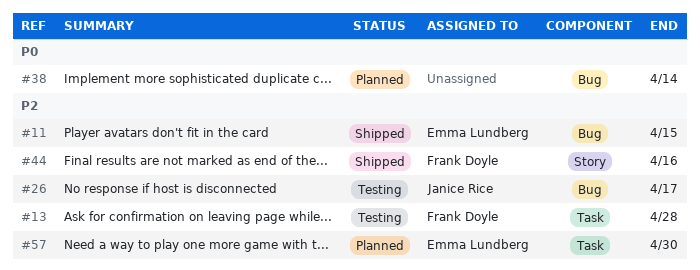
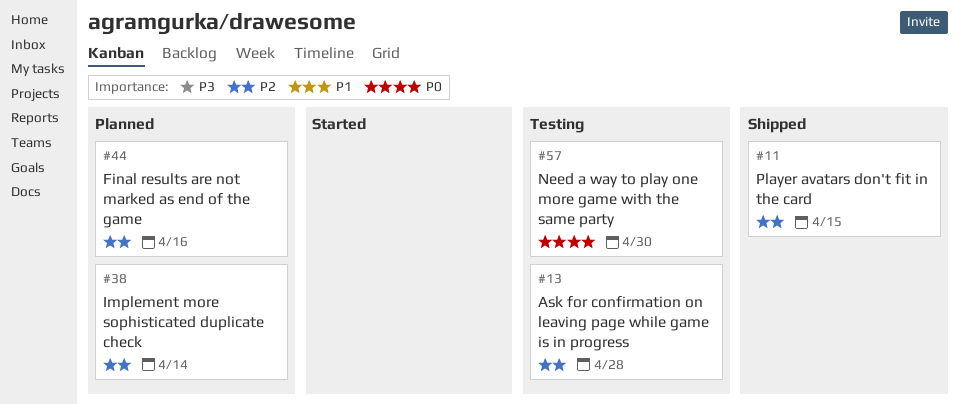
#26: present -> none
#38, priority: P0 -> P2
#44, status: Shipped -> Planned
#57, status: Planned -> Testing
#57, priority: P2 -> P0

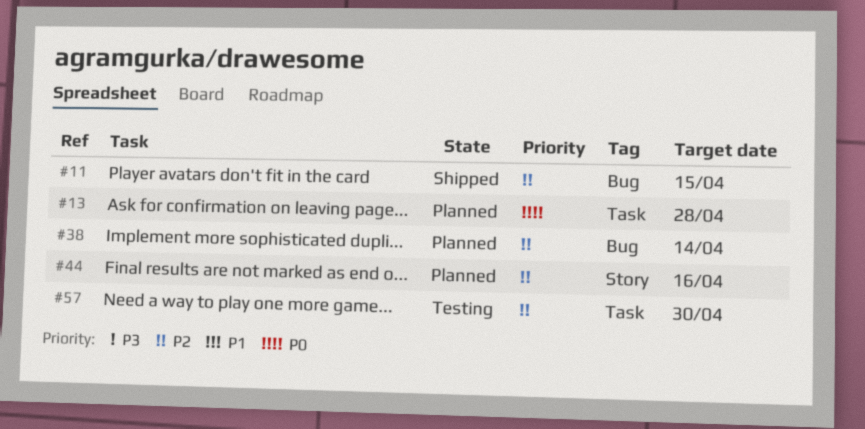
#13, status: Testing -> Planned
#13, priority: P2 -> P0
#57, priority: P0 -> P2

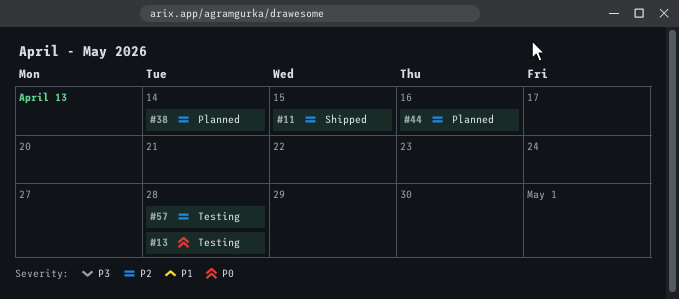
#13, status: Planned -> Testing
#57, due: Apr 30 -> Apr 28

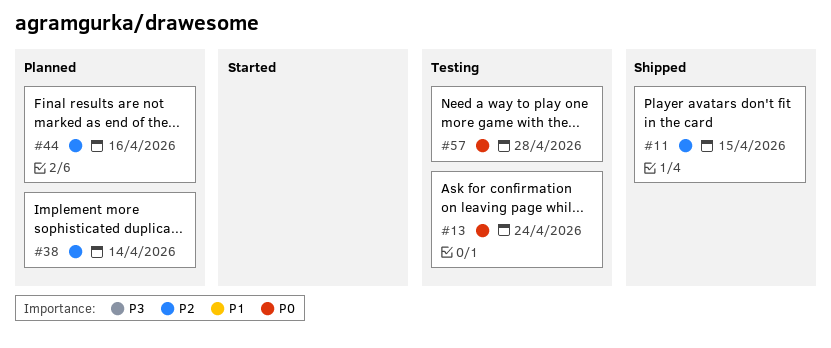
#13, due: Apr 28 -> Apr 24
#57, priority: P2 -> P0

